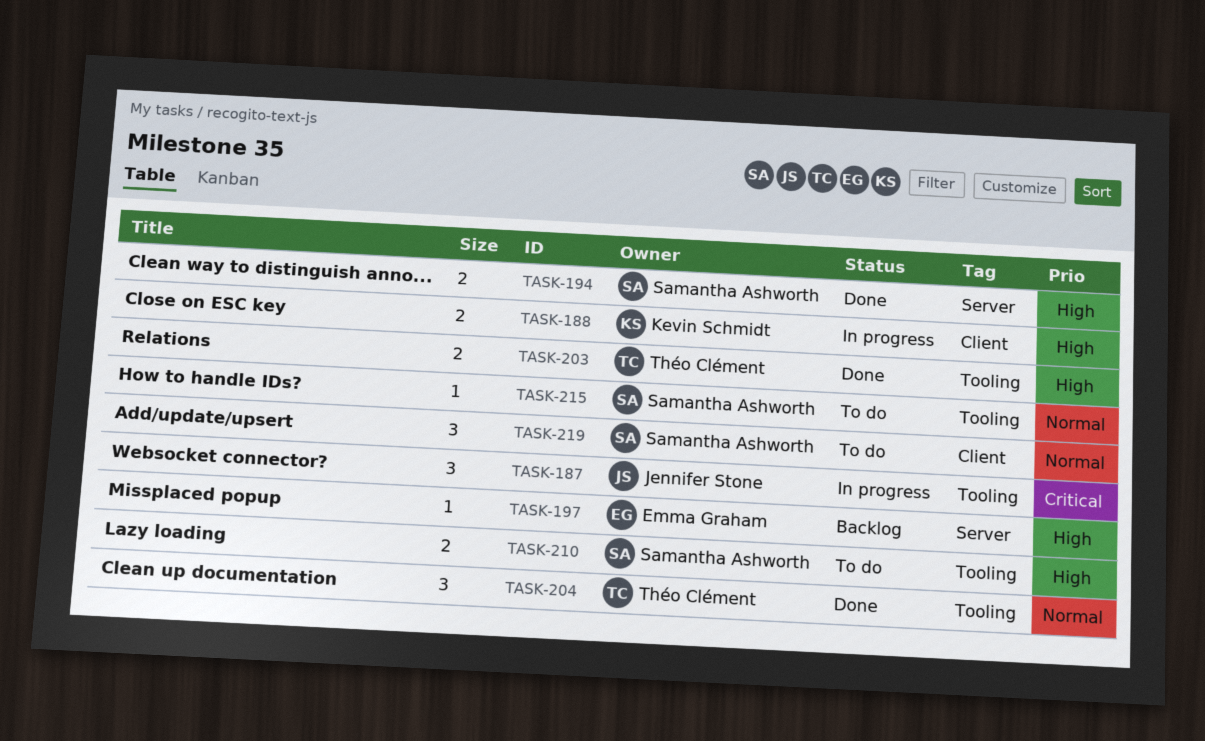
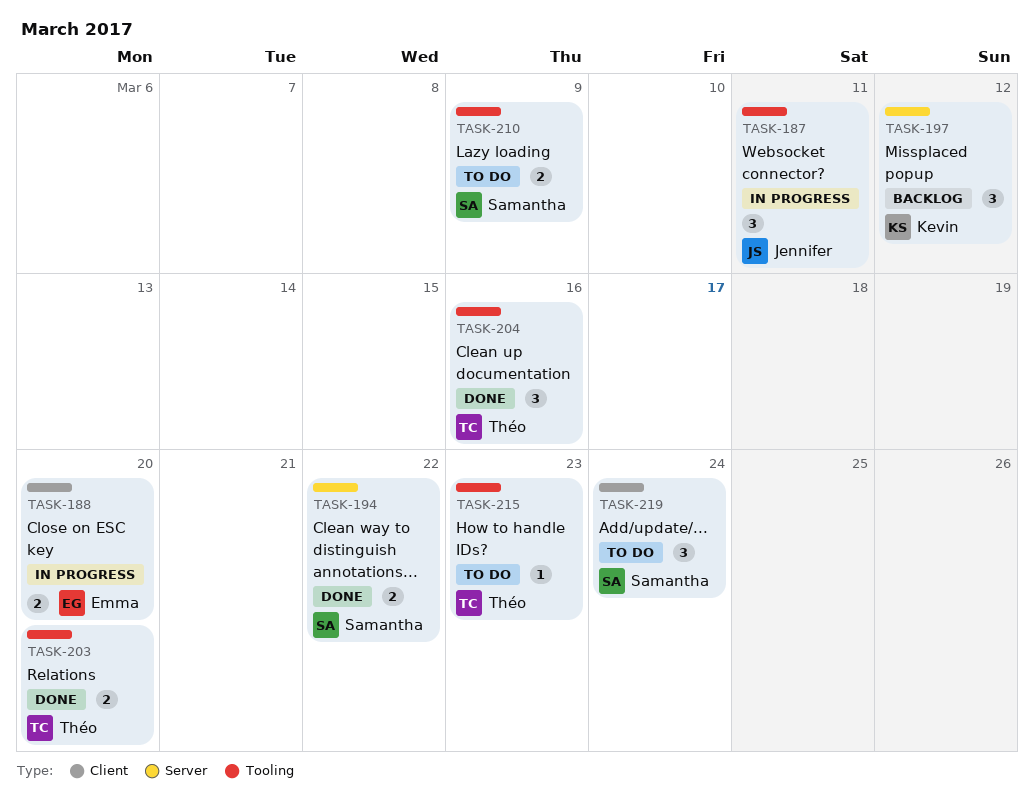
TASK-188, owner: Kevin Schmidt -> Emma Graham
TASK-197, owner: Emma Graham -> Kevin Schmidt
TASK-197, estimate: 1 -> 3
TASK-215, owner: Samantha Ashworth -> Théo Clément

